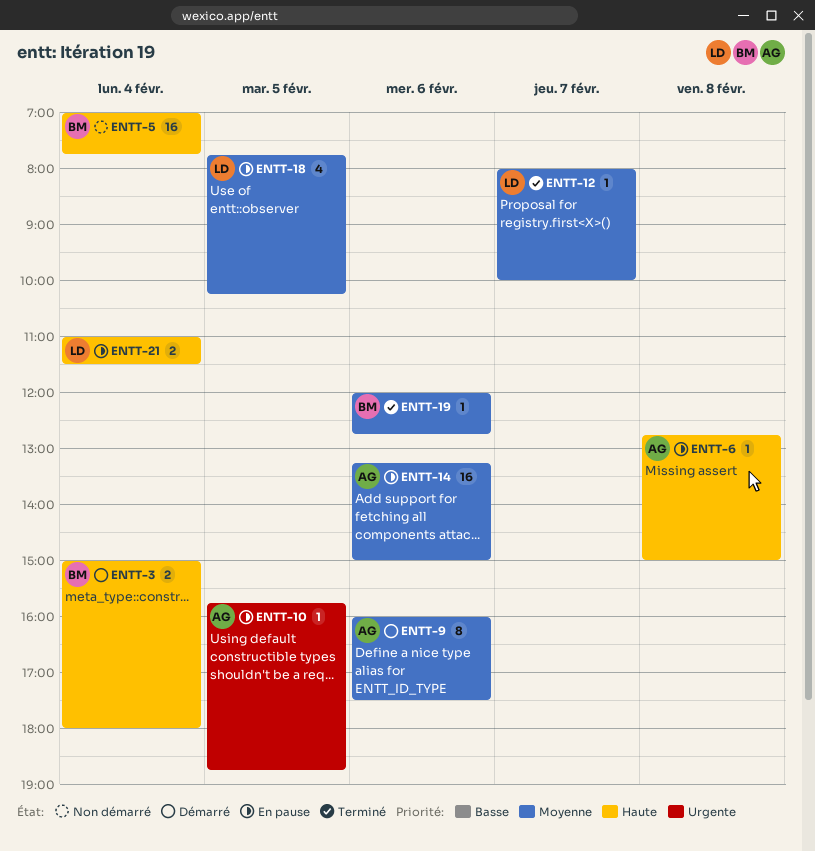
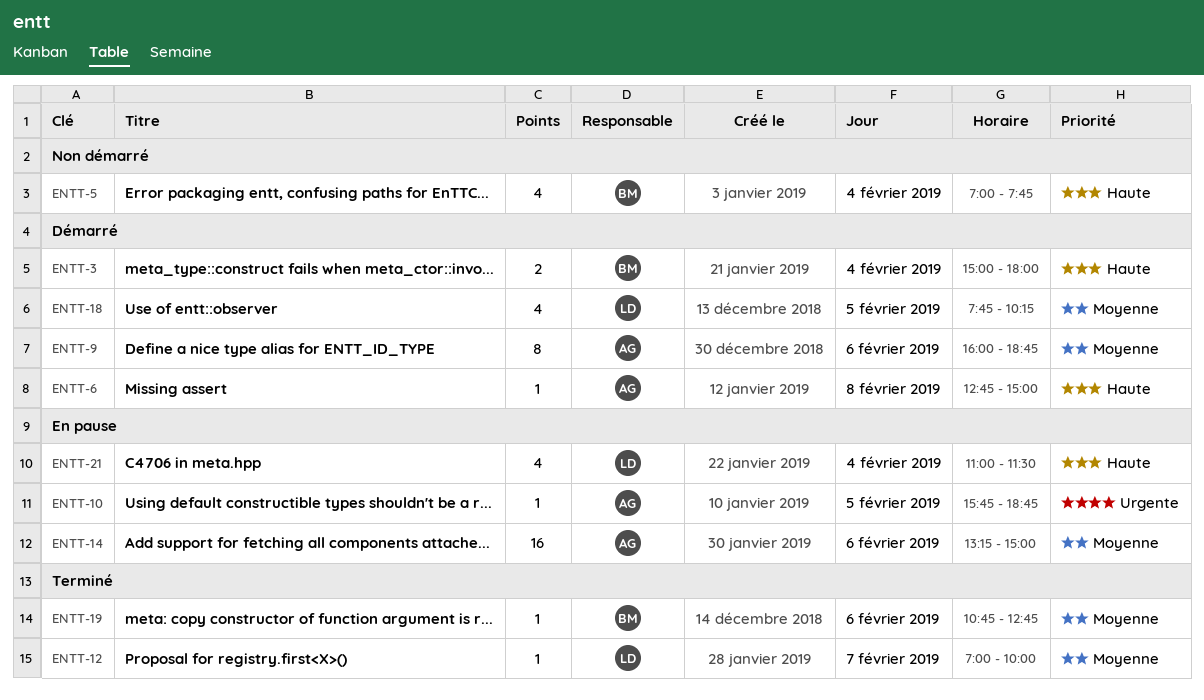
ENTT-5, estimate: 16 -> 4
ENTT-6, status: En pause -> Démarré
ENTT-9, ends: 17:30 -> 18:45
ENTT-12, begins: 08:00 -> 07:00
ENTT-18, status: En pause -> Démarré
ENTT-19, begins: 12:00 -> 10:45
ENTT-21, estimate: 2 -> 4

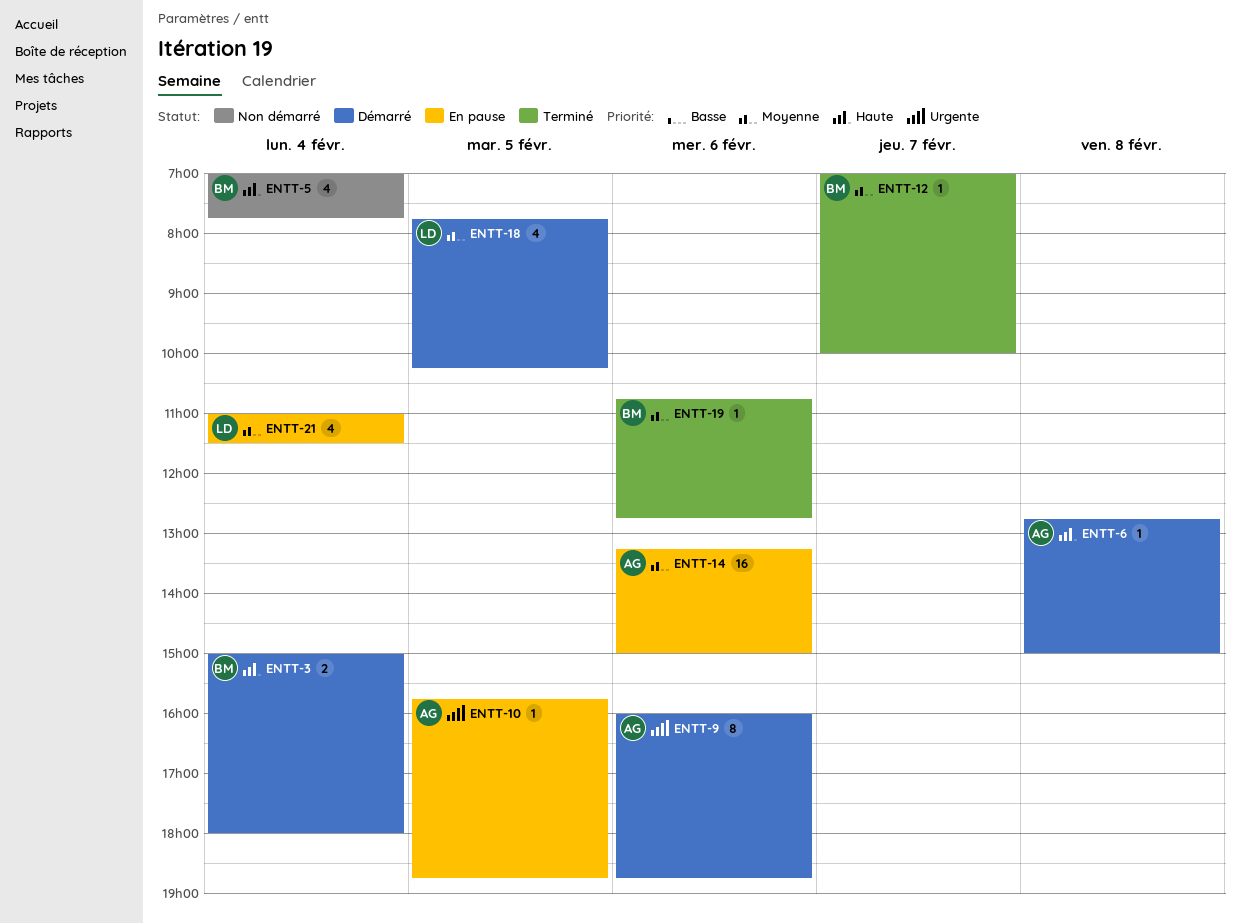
ENTT-9, priority: Moyenne -> Urgente
ENTT-12, owner: LD -> BM
ENTT-21, priority: Haute -> Moyenne

